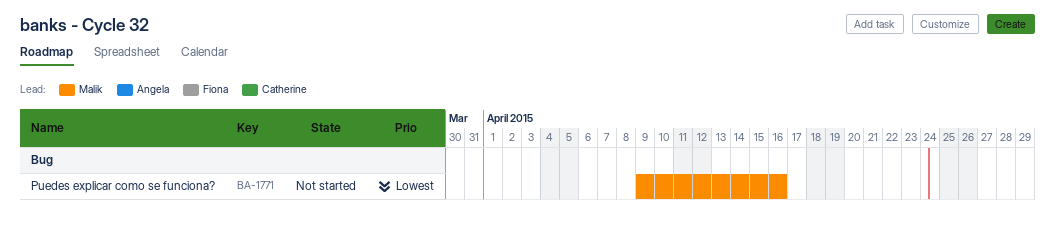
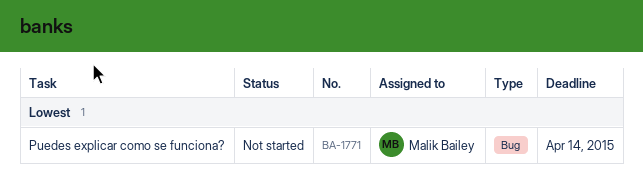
BA-1771, due: Apr 16 -> Apr 14

